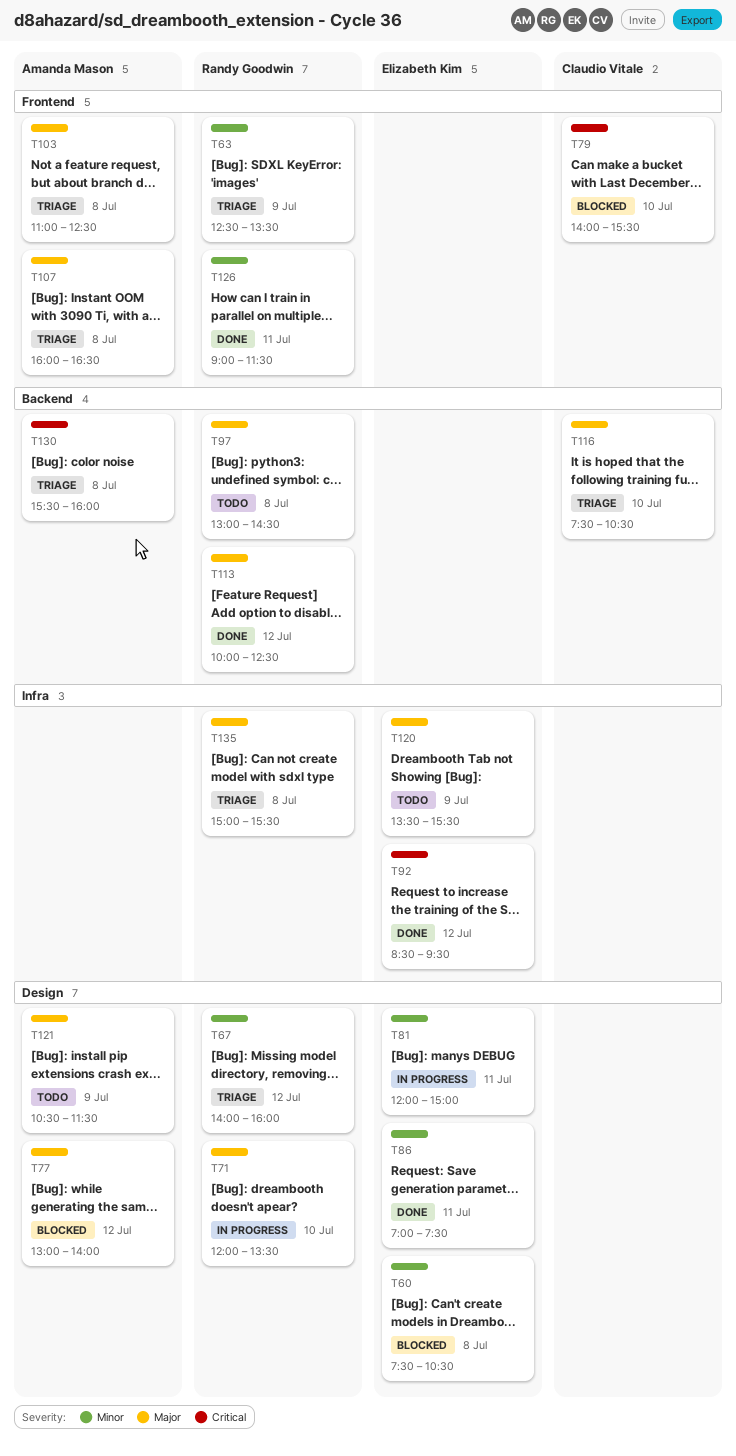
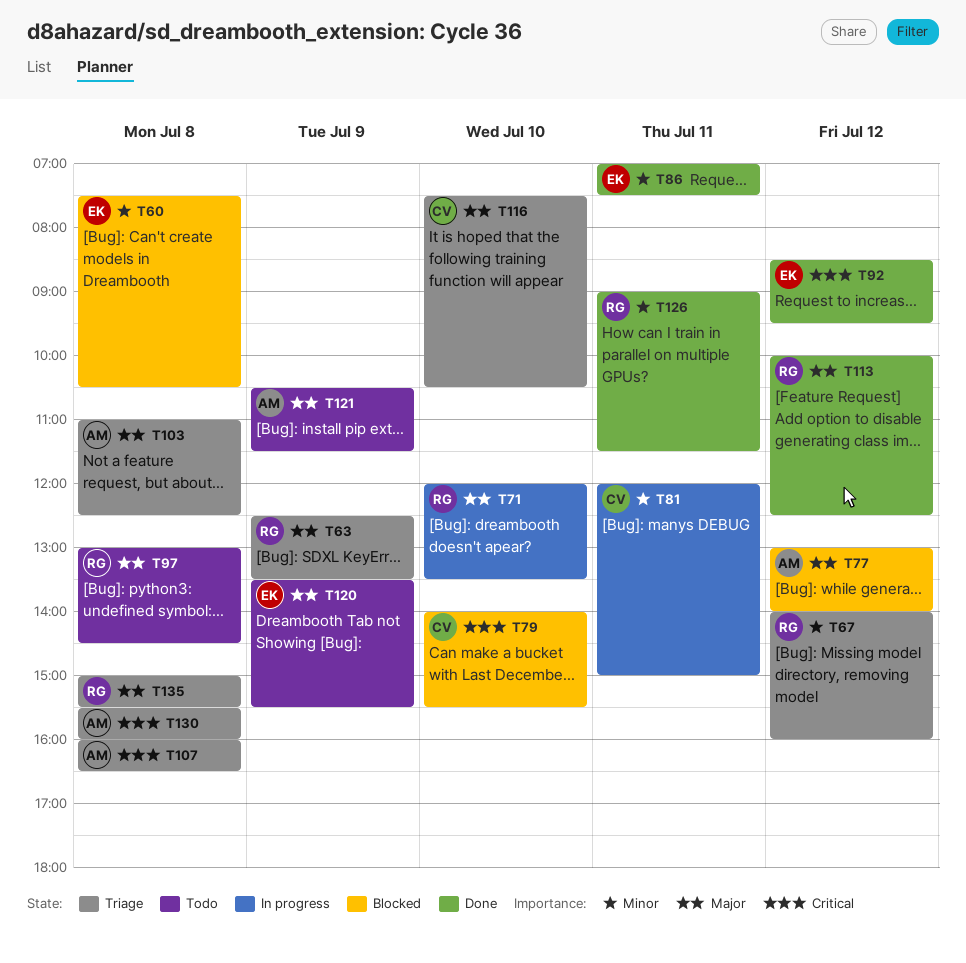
T63, priority: Minor -> Major
T81, owner: Elizabeth Kim -> Claudio Vitale
T107, priority: Major -> Critical

